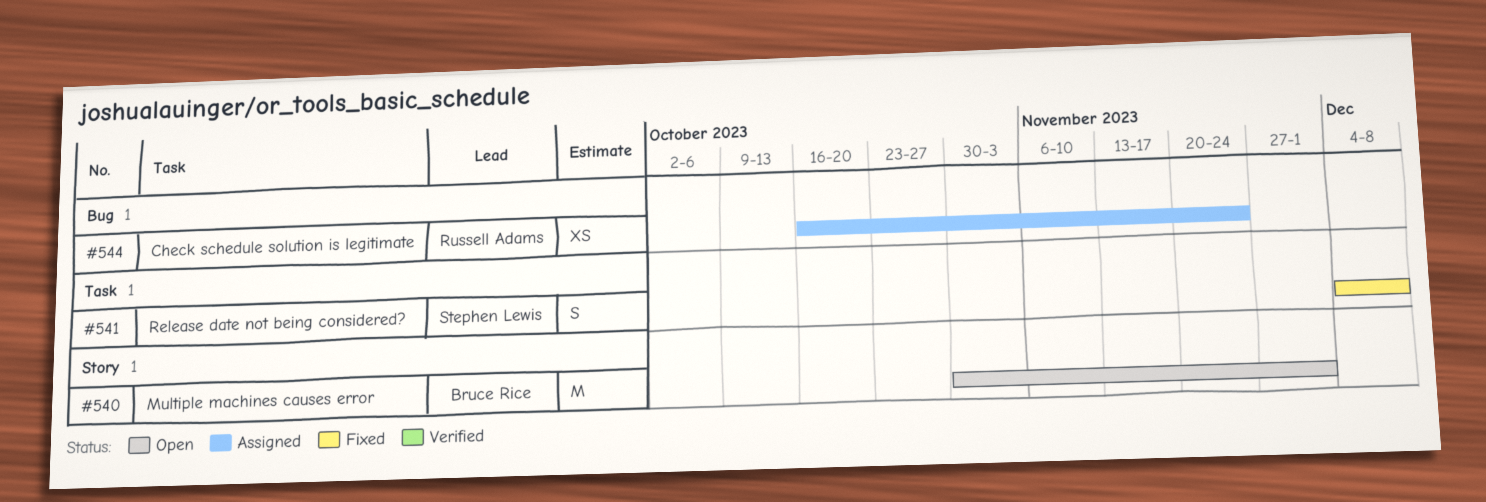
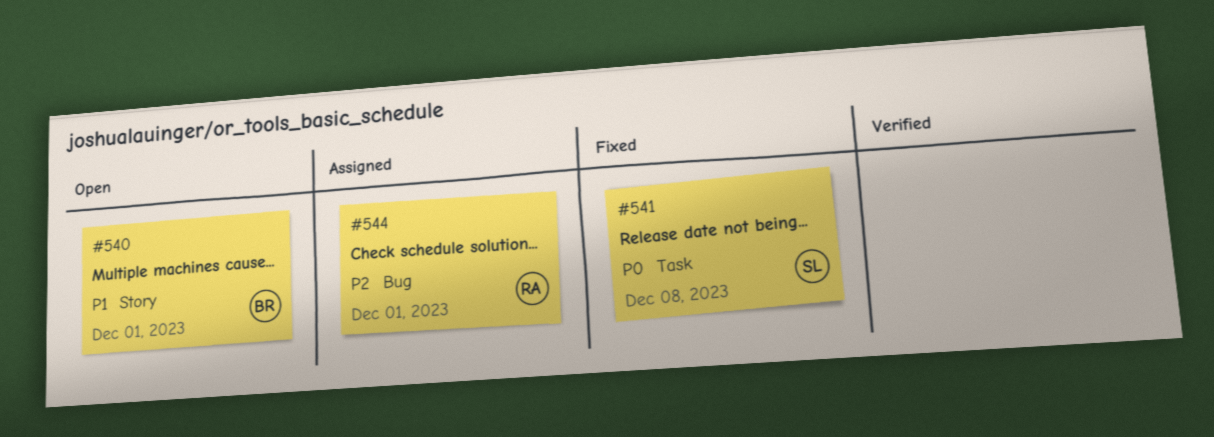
#544, due: Nov 24 -> Dec 1

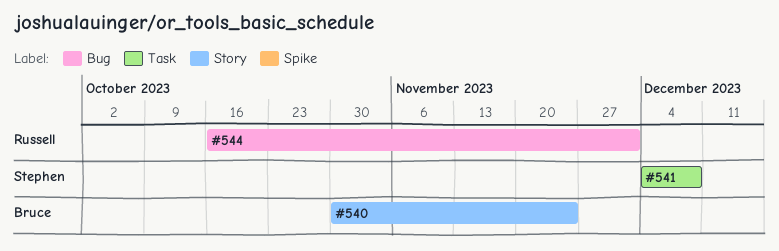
#540, due: Dec 1 -> Nov 24

